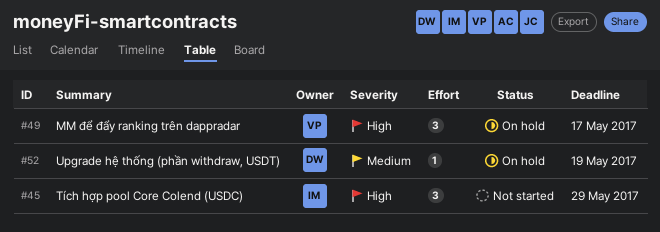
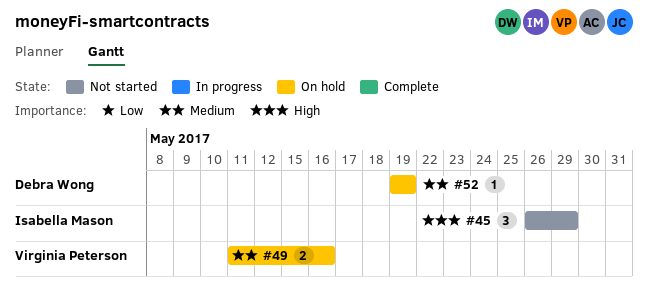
#49, priority: High -> Medium
#49, estimate: 3 -> 2
#49, due: May 17 -> May 16

